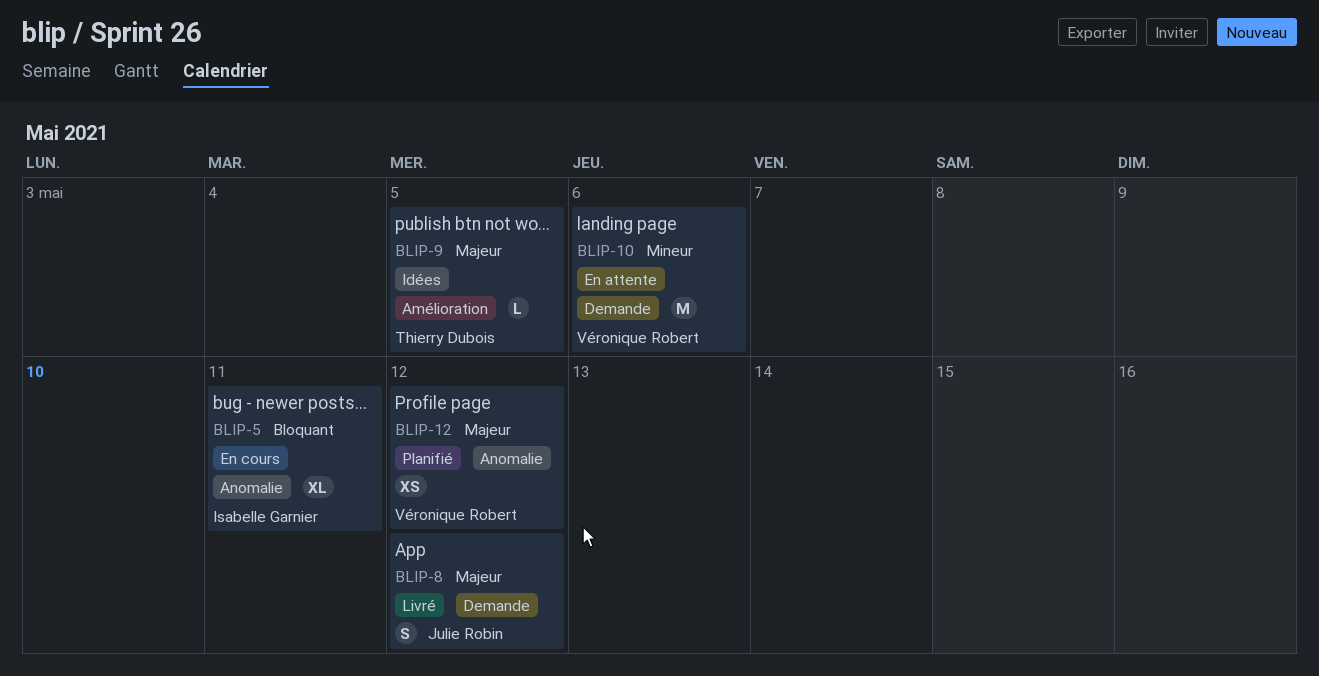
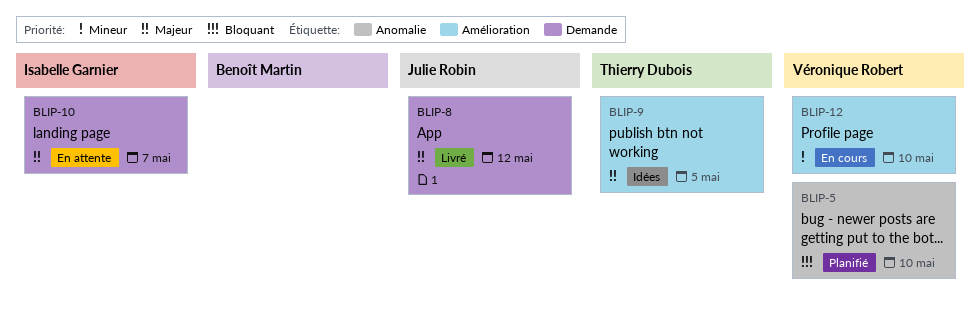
BLIP-5, status: En cours -> Planifié
BLIP-5, owner: Isabelle Garnier -> Véronique Robert
BLIP-5, due: May 11 -> May 10
BLIP-10, owner: Véronique Robert -> Isabelle Garnier
BLIP-10, priority: Mineur -> Majeur
BLIP-10, due: May 6 -> May 7
BLIP-12, status: Planifié -> En cours
BLIP-12, priority: Majeur -> Mineur
BLIP-12, label: Anomalie -> Amélioration
BLIP-12, due: May 12 -> May 10

